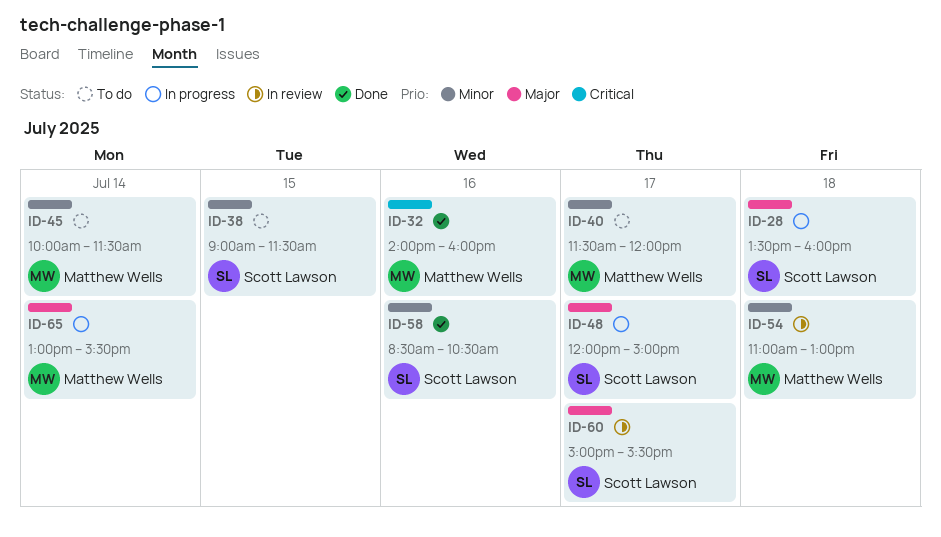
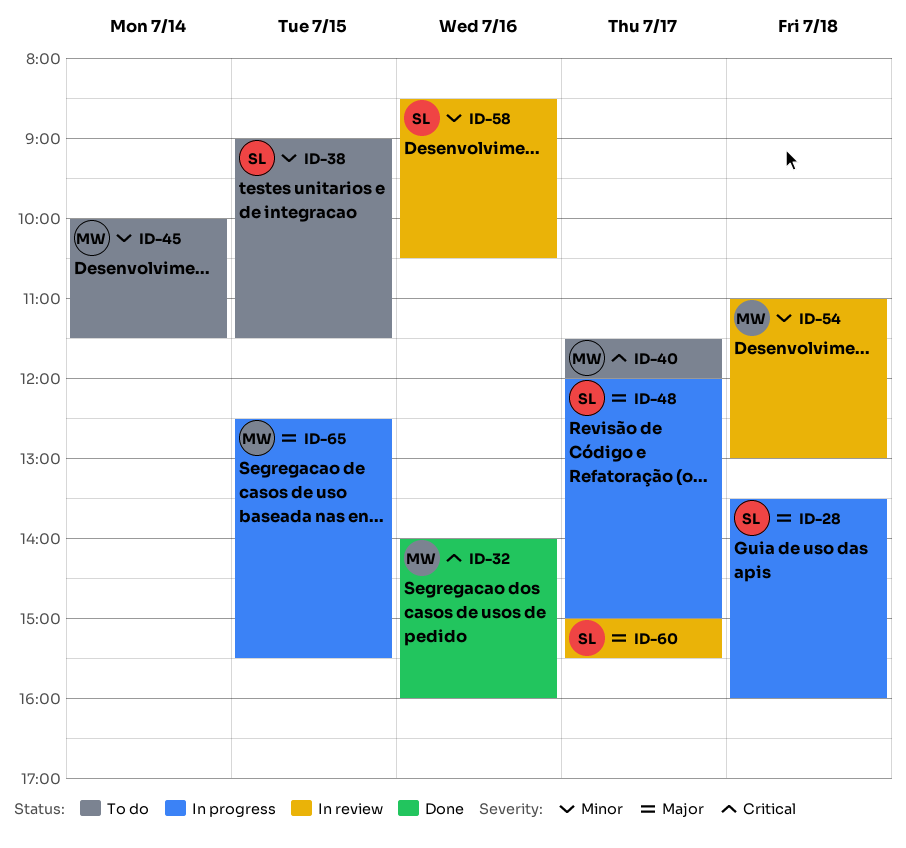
ID-40, priority: Minor -> Critical
ID-58, status: Done -> In review
ID-65, day: Jul 14 -> Jul 15
ID-65, begins: 13:00 -> 12:30

